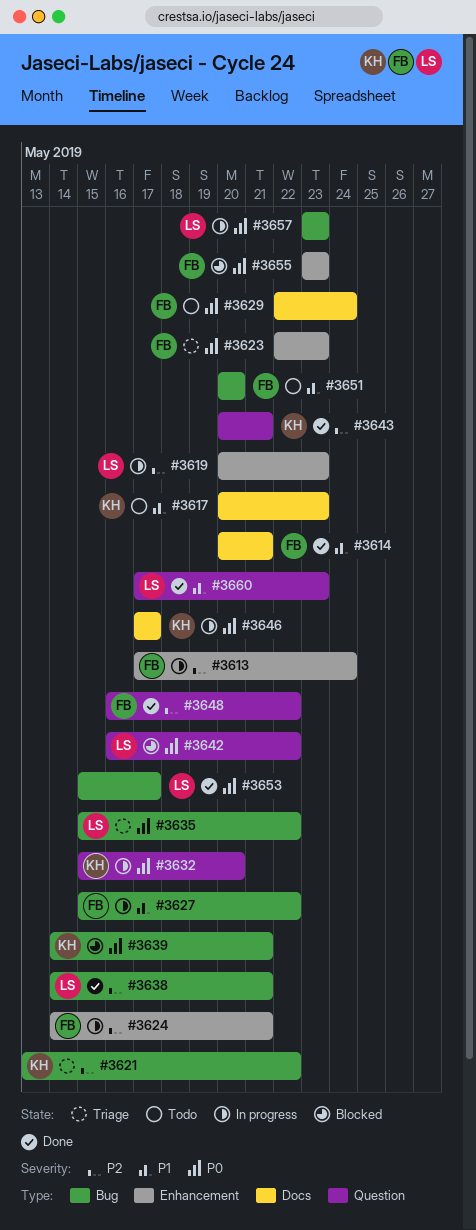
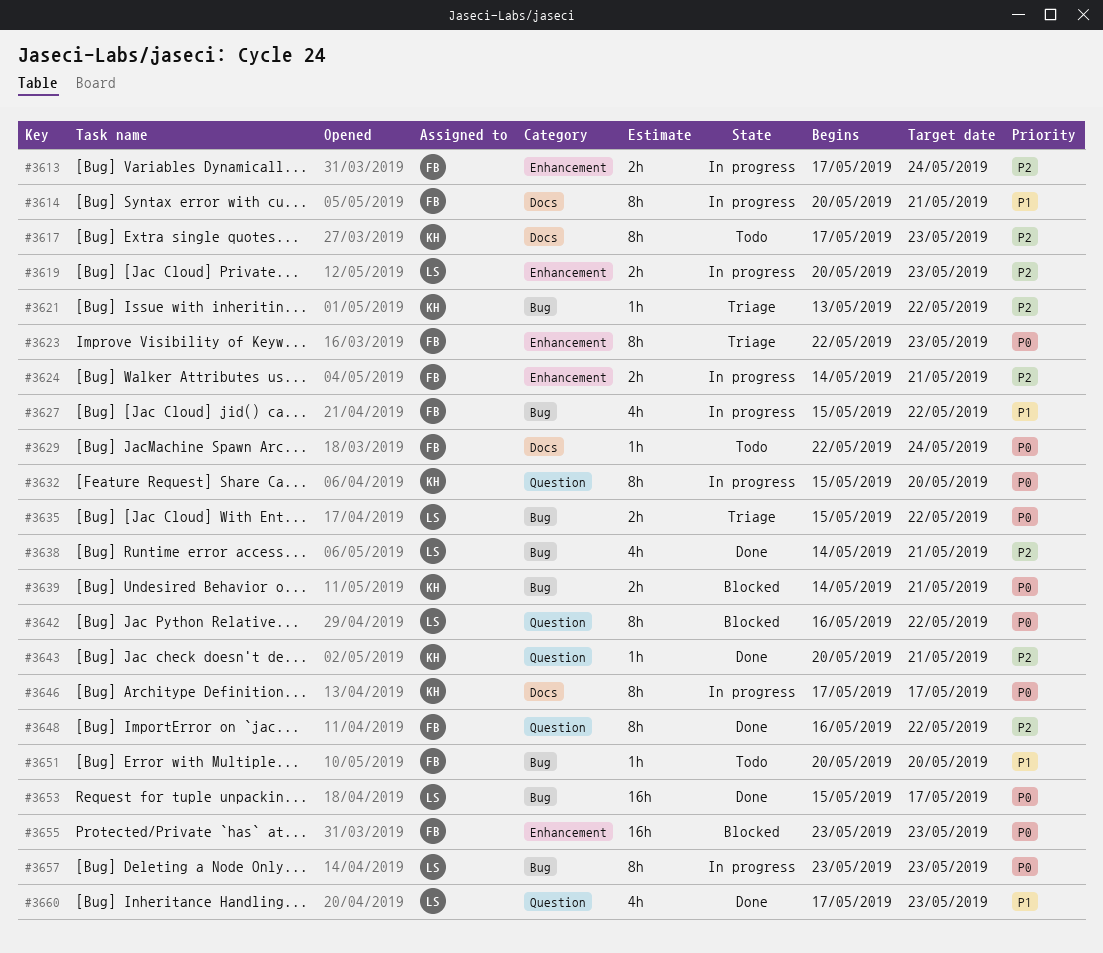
#3614, status: Done -> In progress
#3617, priority: P1 -> P2
#3617, start: May 20 -> May 17

